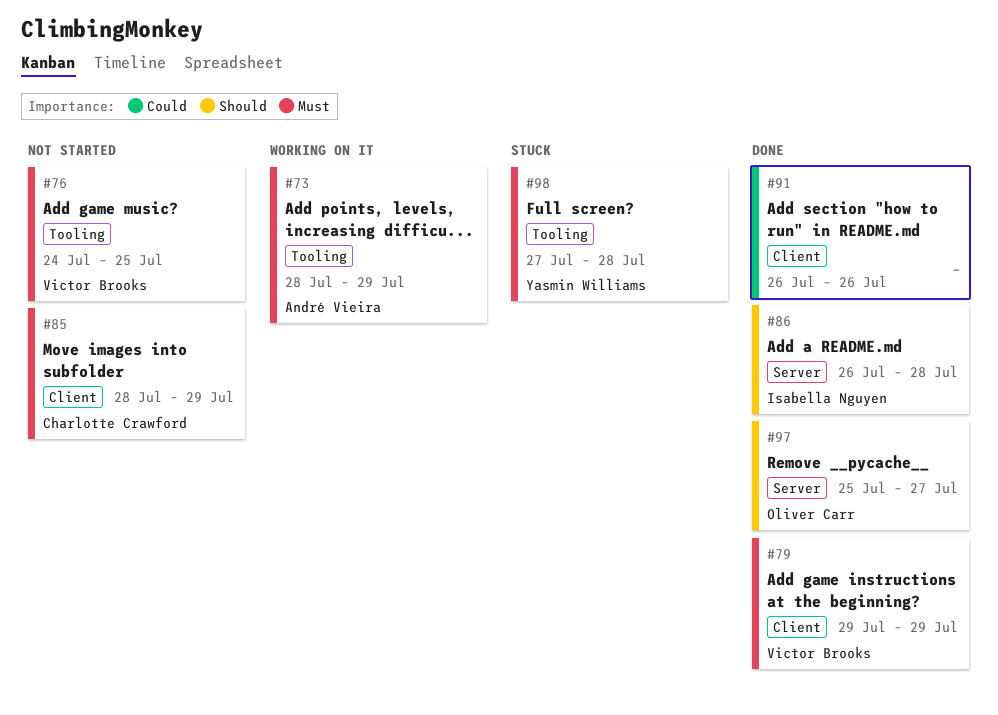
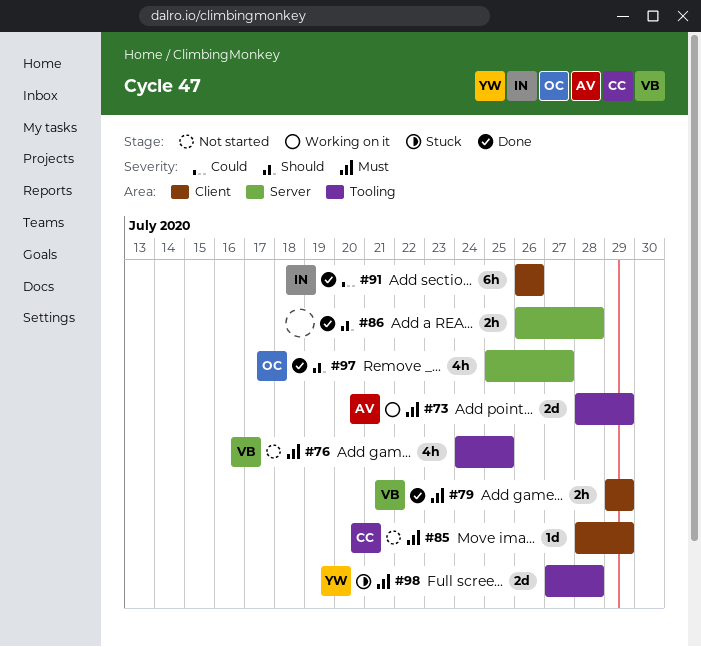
#86, owner: Isabella Nguyen -> none
#91, owner: none -> Isabella Nguyen

